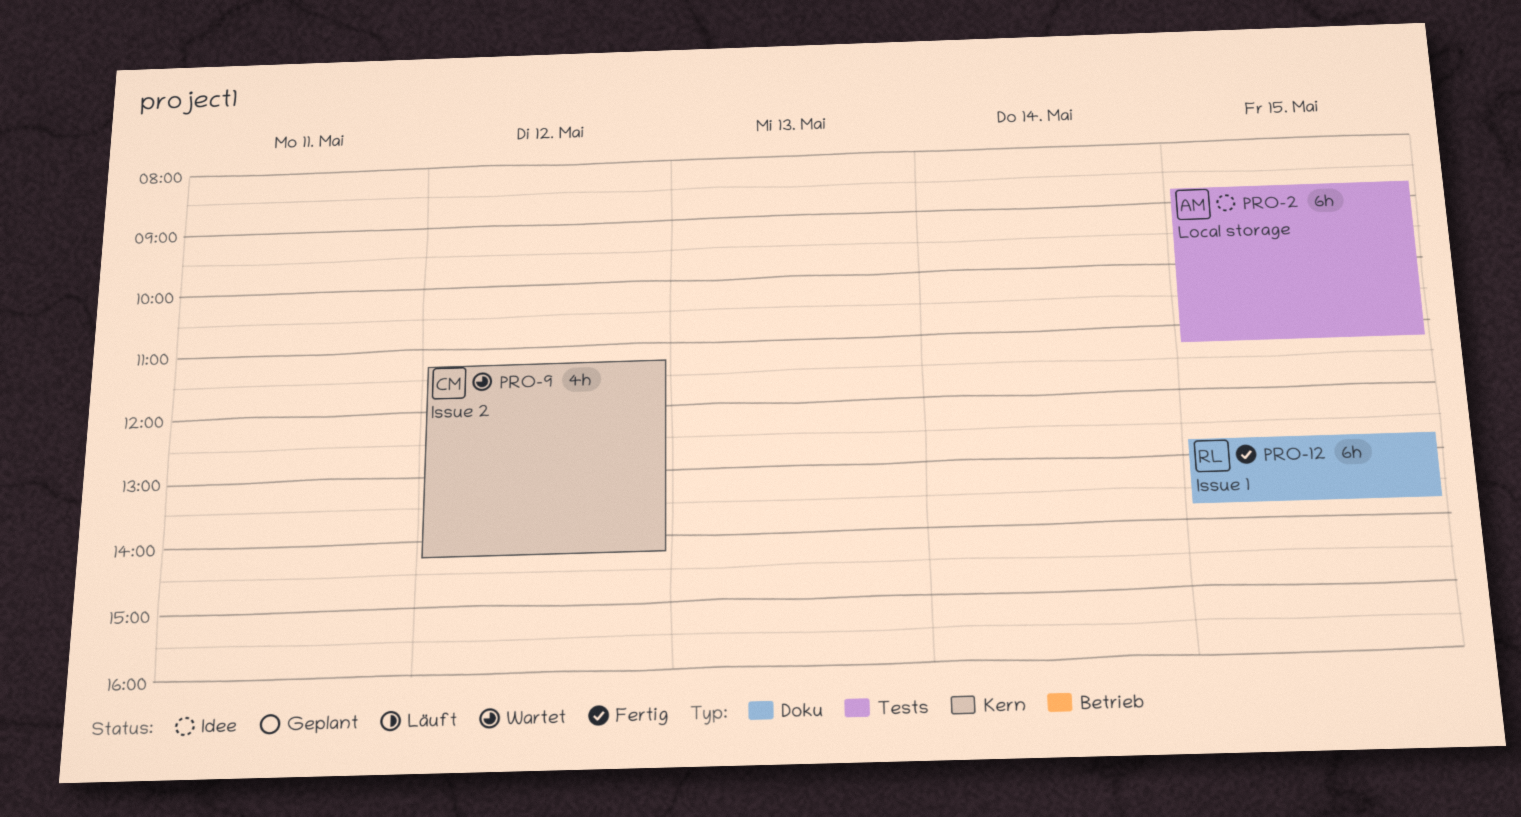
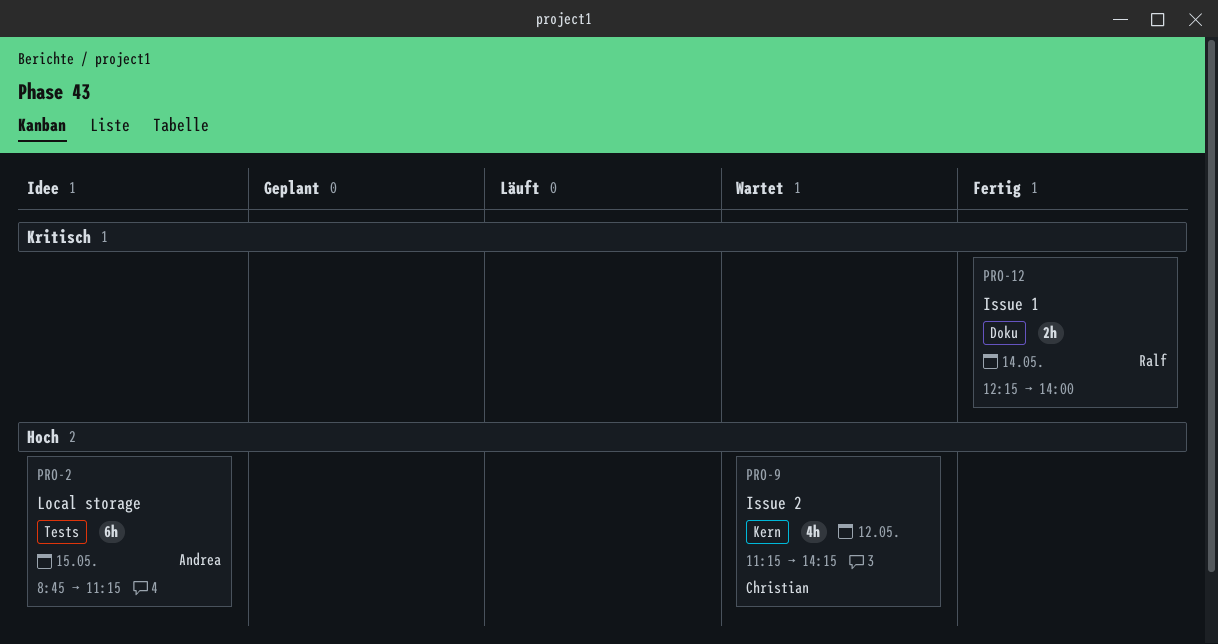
PRO-12, estimate: 6h -> 2h
PRO-12, day: May 15 -> May 14
PRO-12, begins: 12:45 -> 12:15
PRO-12, ends: 13:45 -> 14:00

